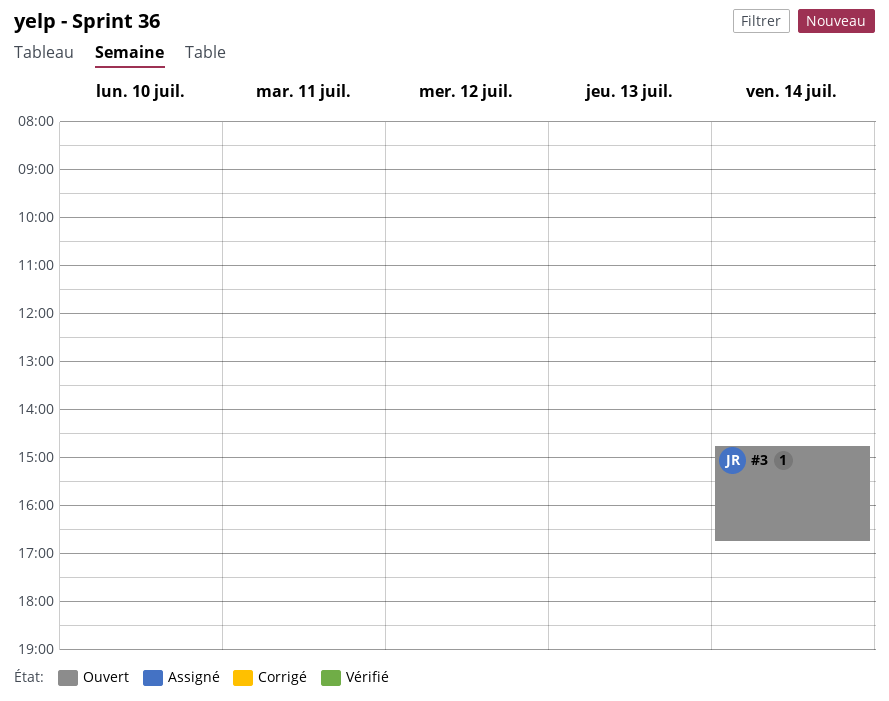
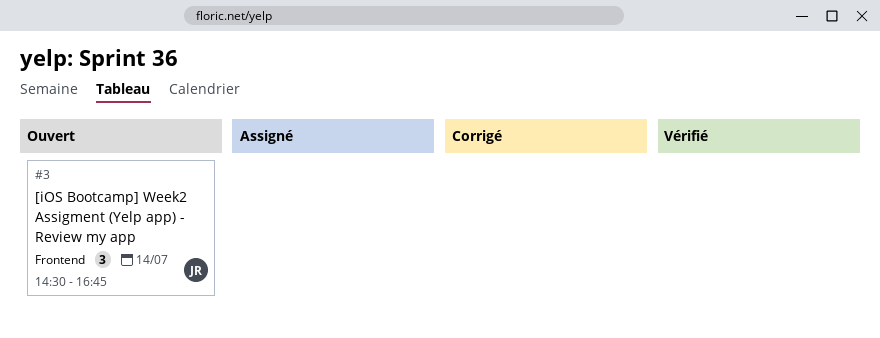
#3, estimate: 1 -> 3
#3, begins: 14:45 -> 14:30

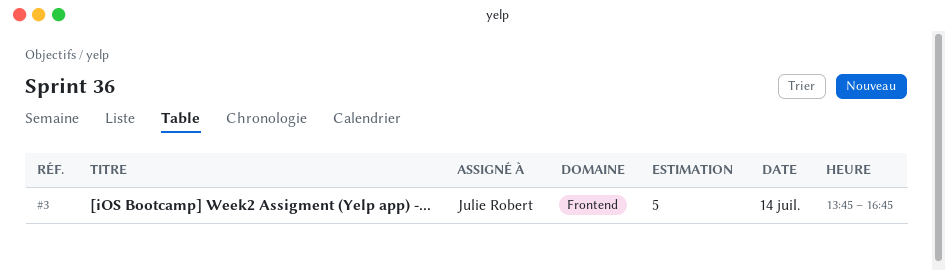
#3, estimate: 3 -> 5
#3, begins: 14:30 -> 13:45

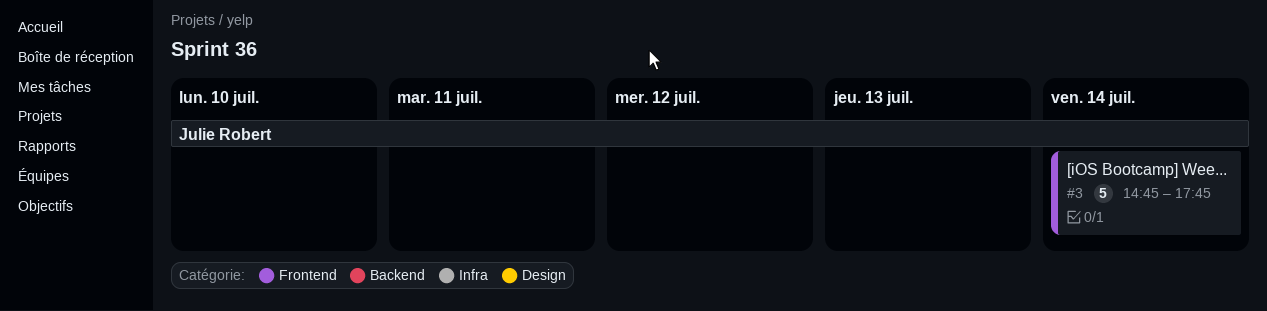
#3, begins: 13:45 -> 14:45
#3, ends: 16:45 -> 17:45

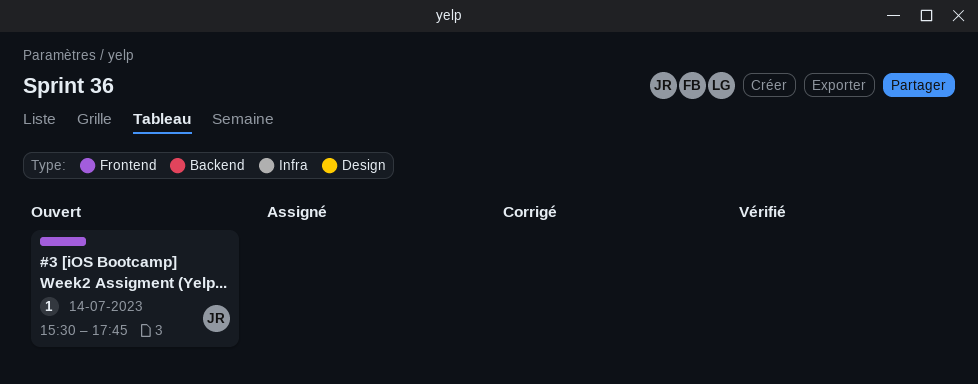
#3, estimate: 5 -> 1
#3, begins: 14:45 -> 15:30

